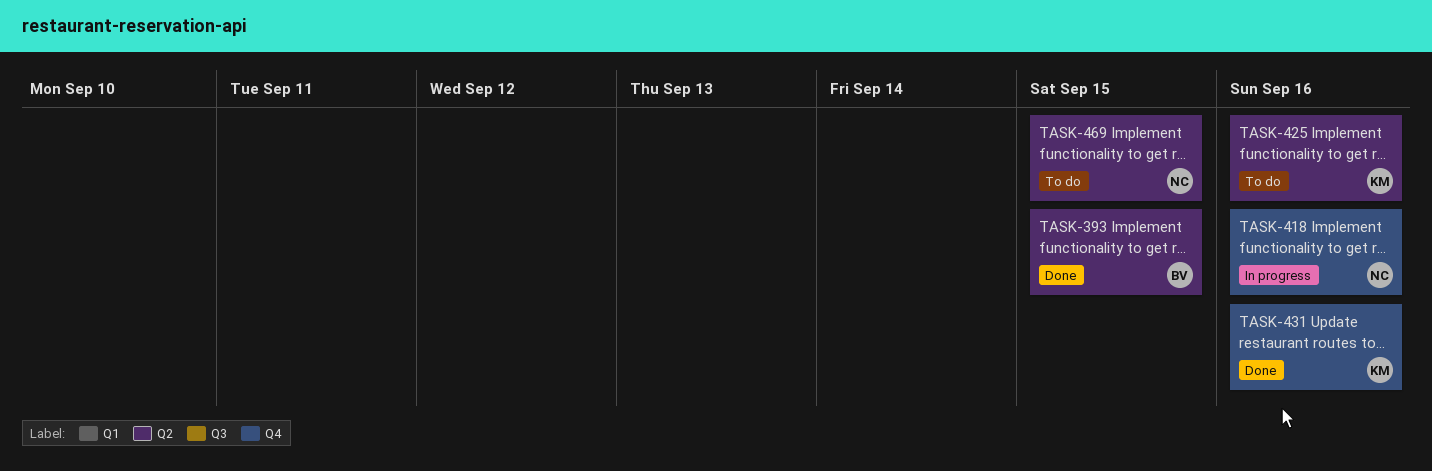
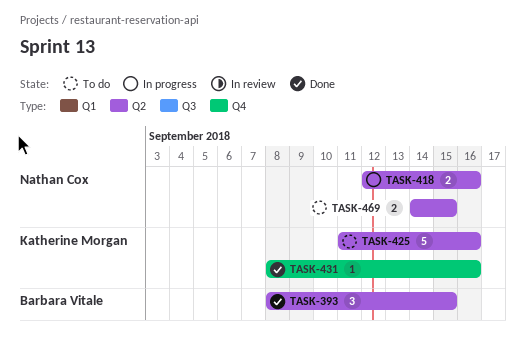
TASK-418, label: Q4 -> Q2

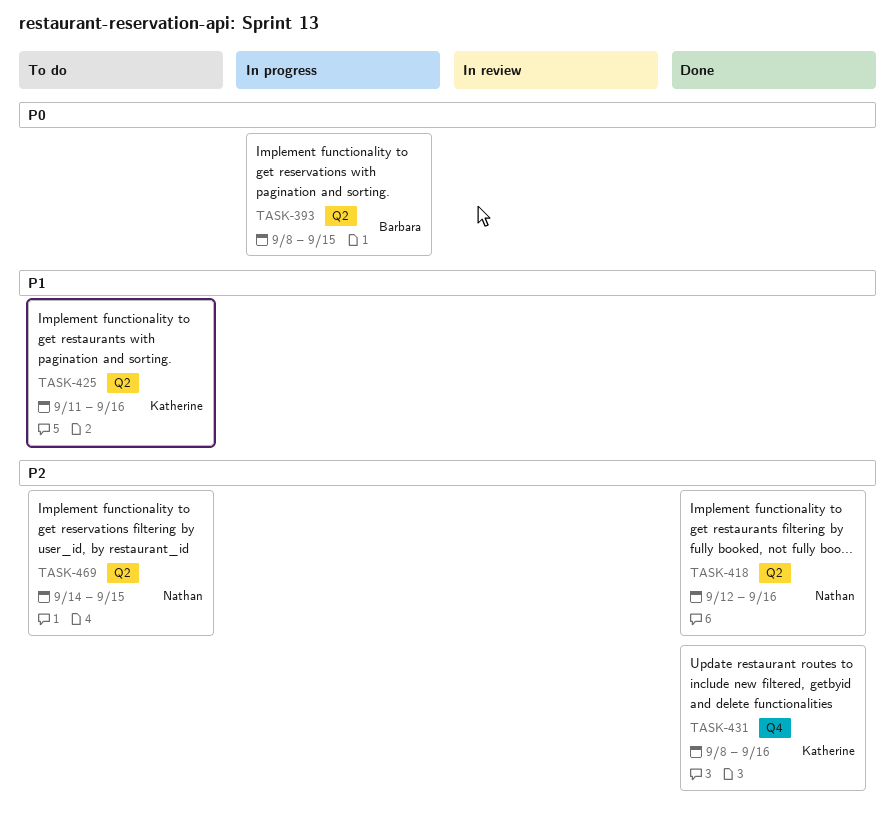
TASK-393, status: Done -> In progress
TASK-418, status: In progress -> Done

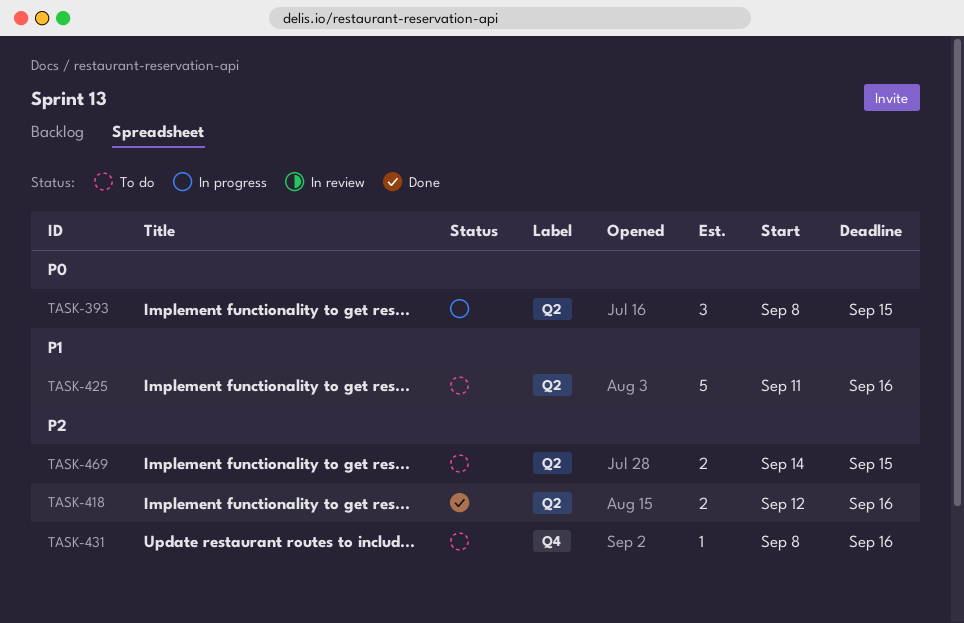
TASK-431, status: Done -> To do

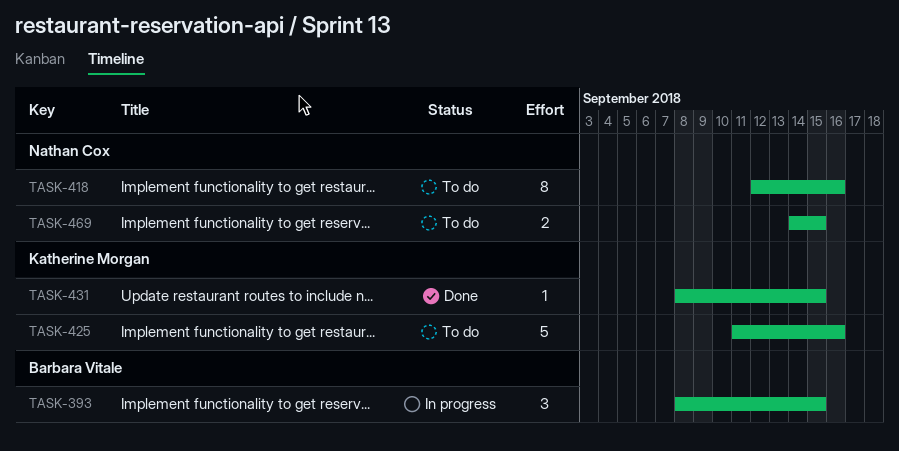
TASK-418, status: Done -> To do
TASK-418, estimate: 2 -> 8
TASK-431, status: To do -> Done
TASK-431, due: Sep 16 -> Sep 15

